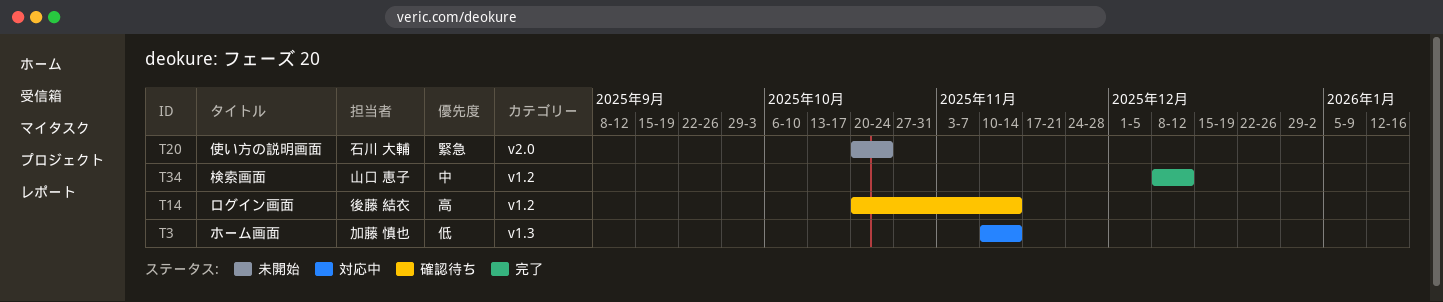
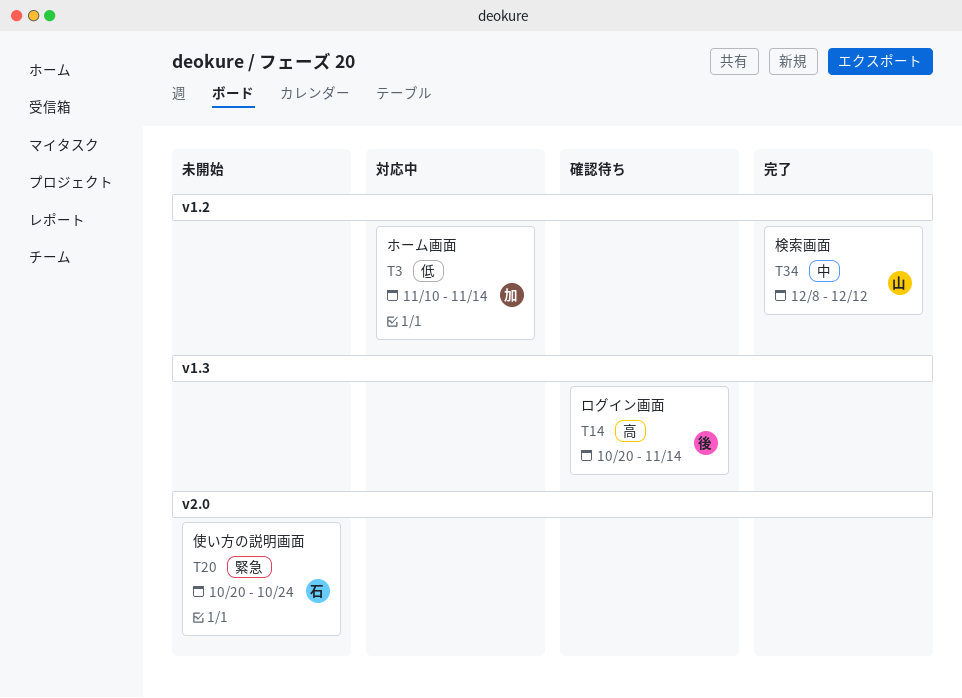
T3, label: v1.3 -> v1.2
T14, label: v1.2 -> v1.3

